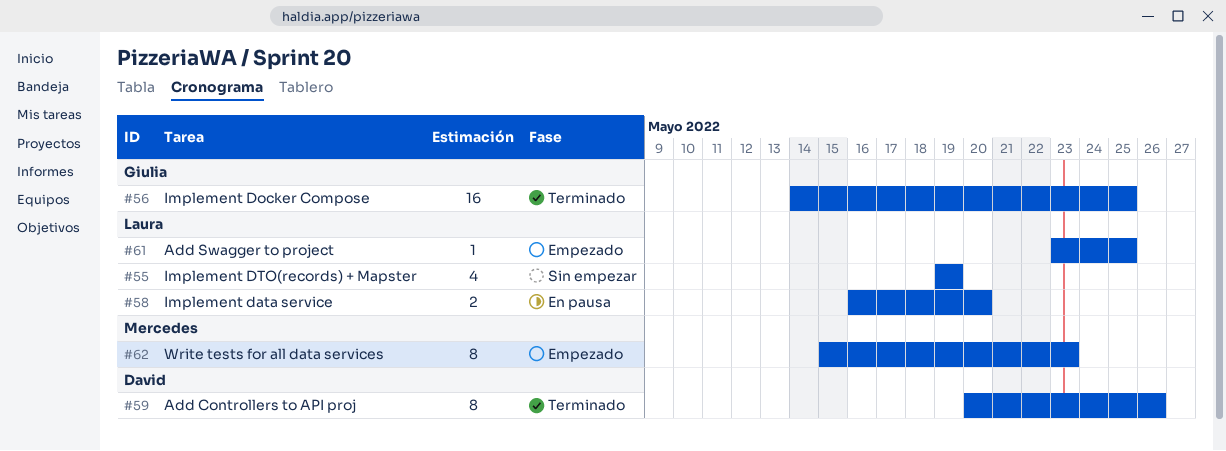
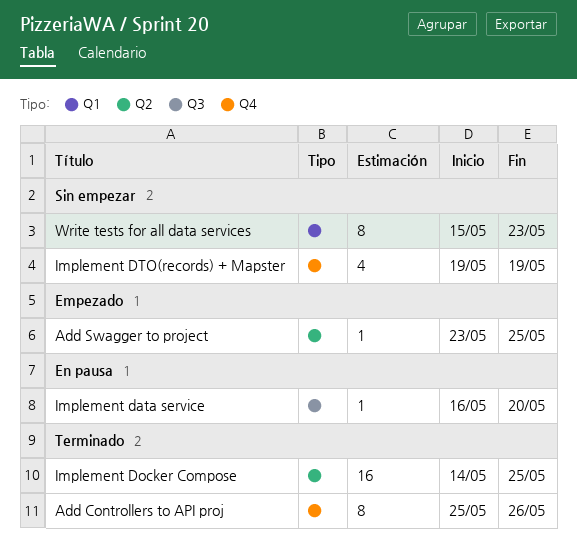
Add Controllers to API proj, start: May 20 -> May 25
Implement data service, estimate: 2 -> 1
Write tests for all data services, status: Empezado -> Sin empezar

